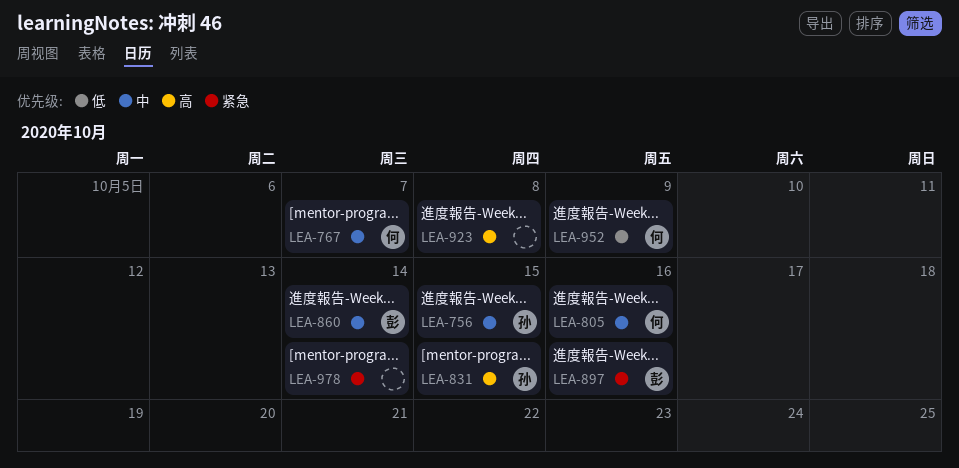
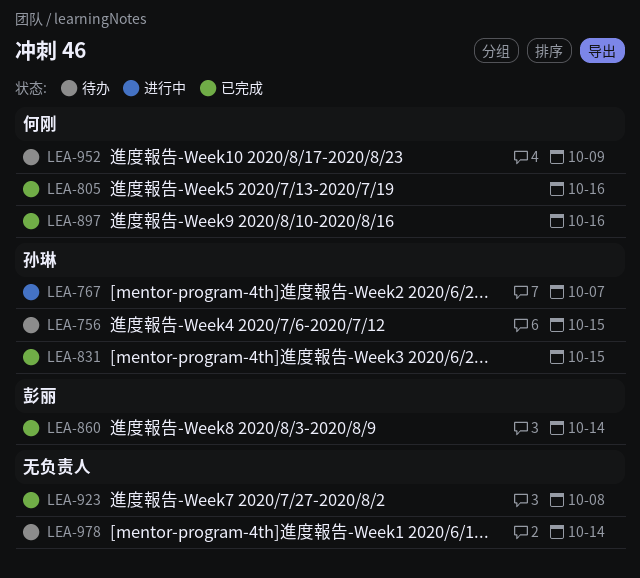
LEA-767, owner: 何刚 -> 孙琳
LEA-897, owner: 彭丽 -> 何刚

